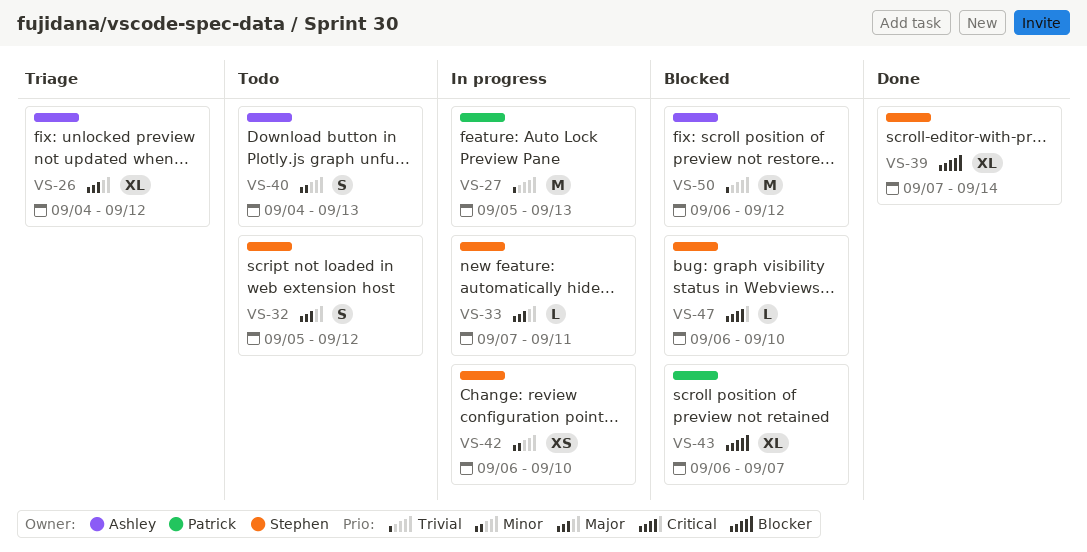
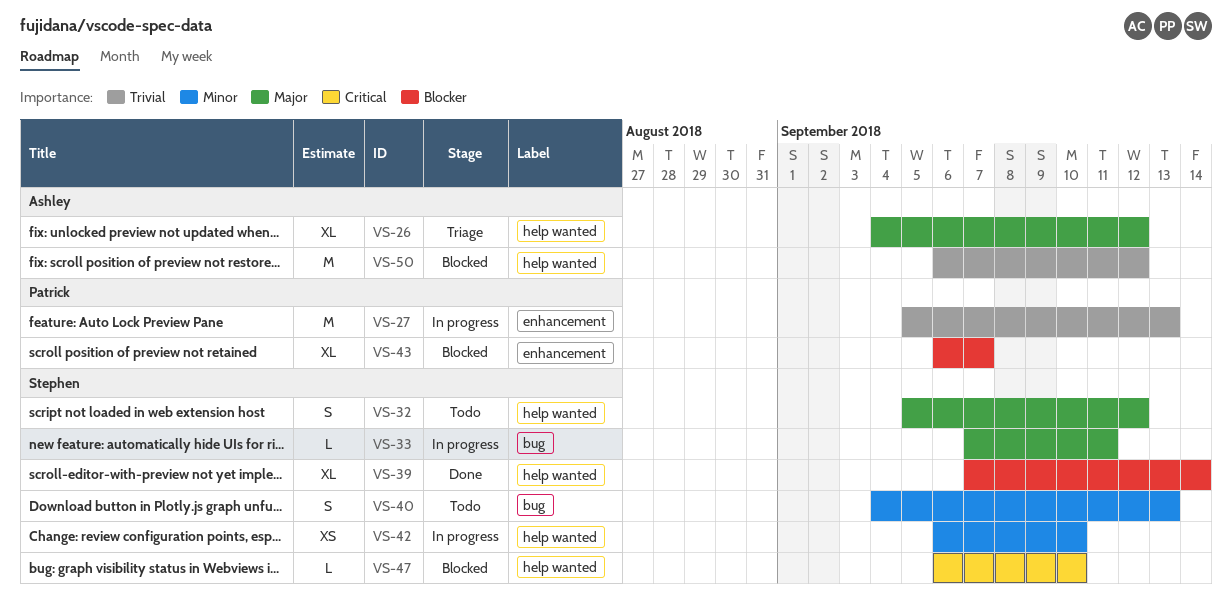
VS-40, owner: Ashley -> Stephen

